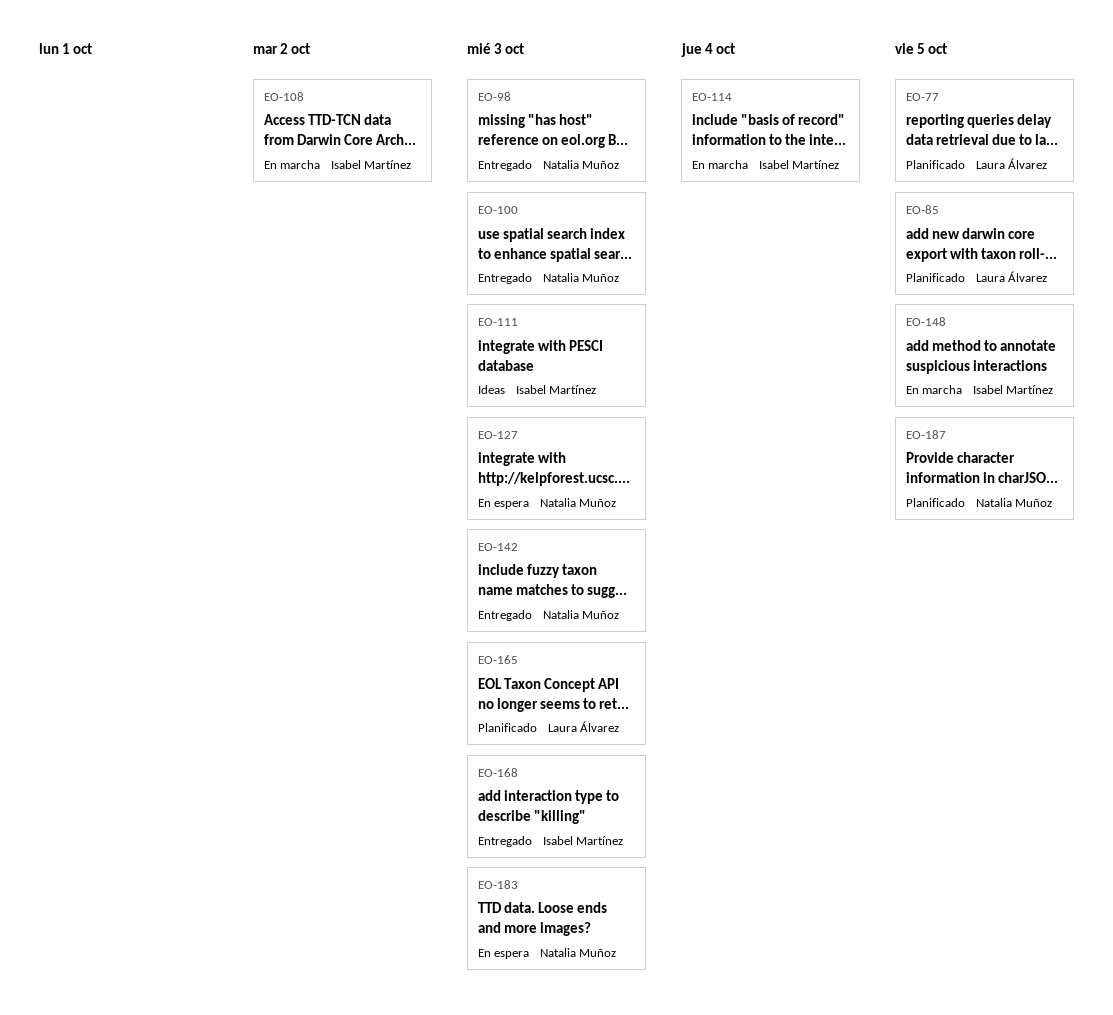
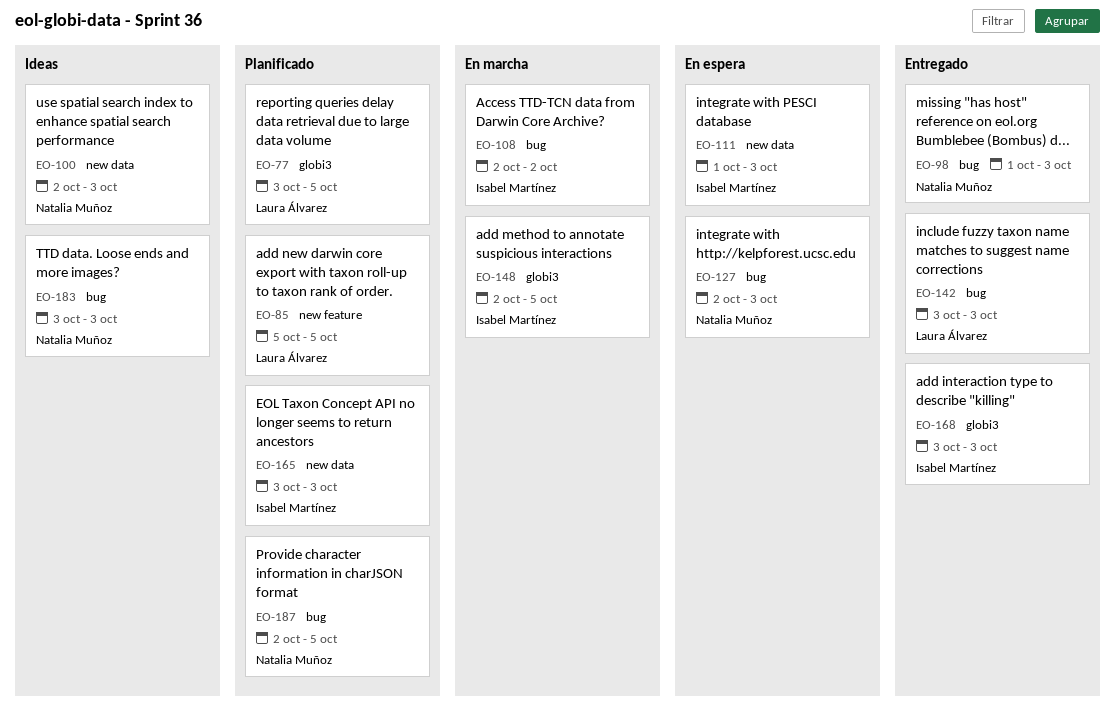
EO-100, status: Entregado -> Ideas
EO-111, status: Ideas -> En espera
EO-114: present -> none
EO-142, owner: Natalia Muñoz -> Laura Álvarez
EO-165, owner: Laura Álvarez -> Isabel Martínez
EO-183, status: En espera -> Ideas

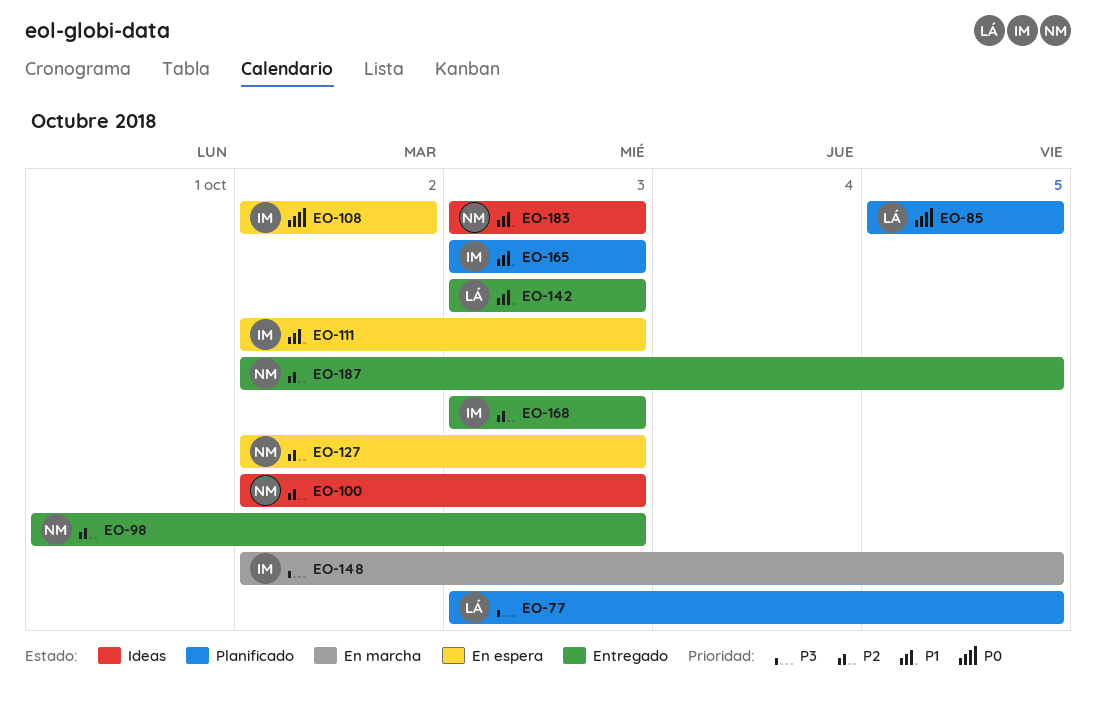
EO-108, status: En marcha -> En espera
EO-111, start: Oct 1 -> Oct 2
EO-187, status: Planificado -> Entregado

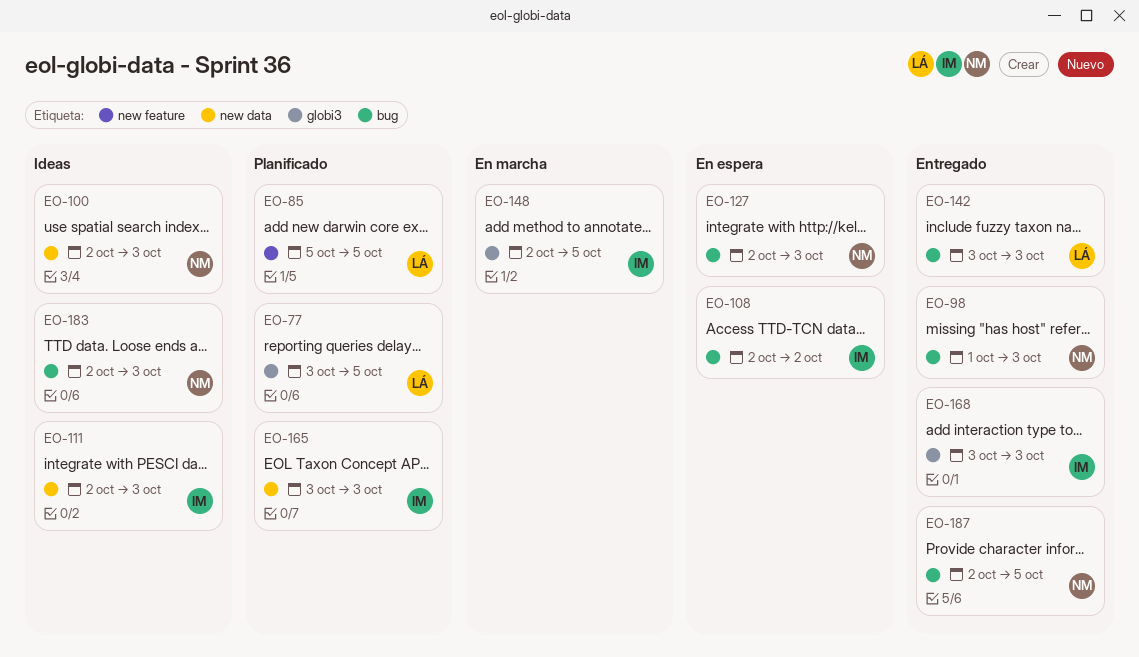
EO-111, status: En espera -> Ideas
EO-183, start: Oct 3 -> Oct 2

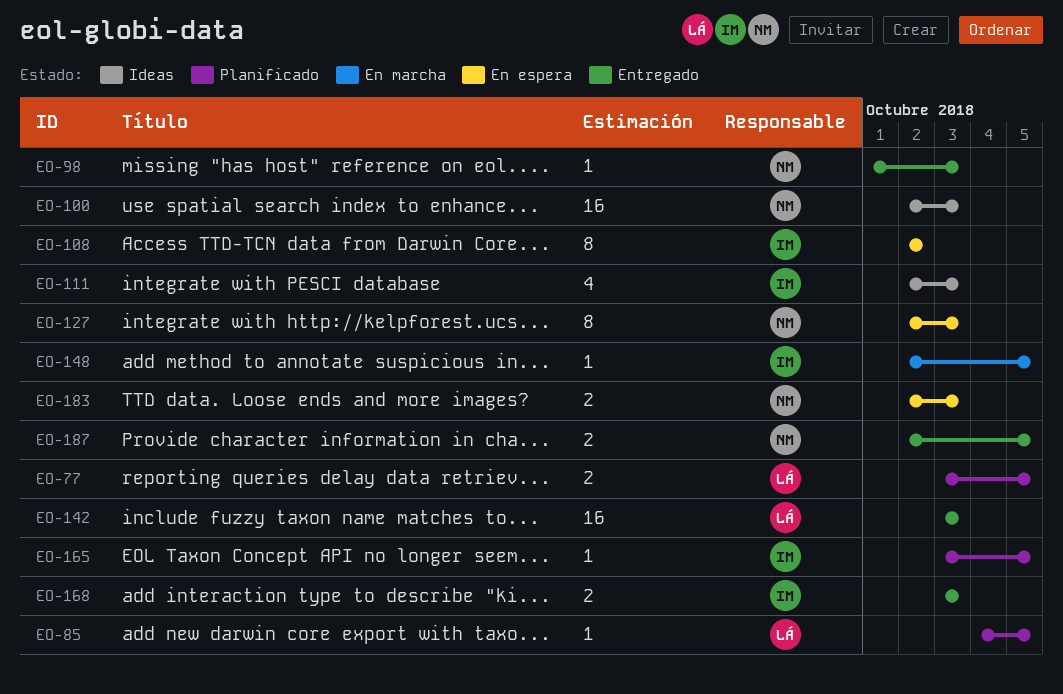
EO-85, start: Oct 5 -> Oct 4
EO-165, due: Oct 3 -> Oct 5
EO-183, status: Ideas -> En espera

